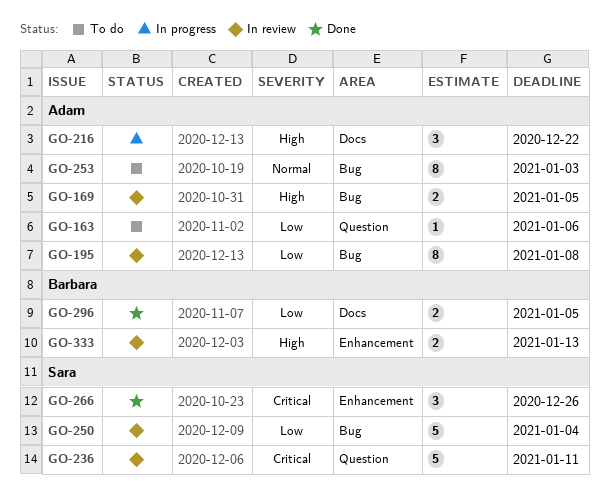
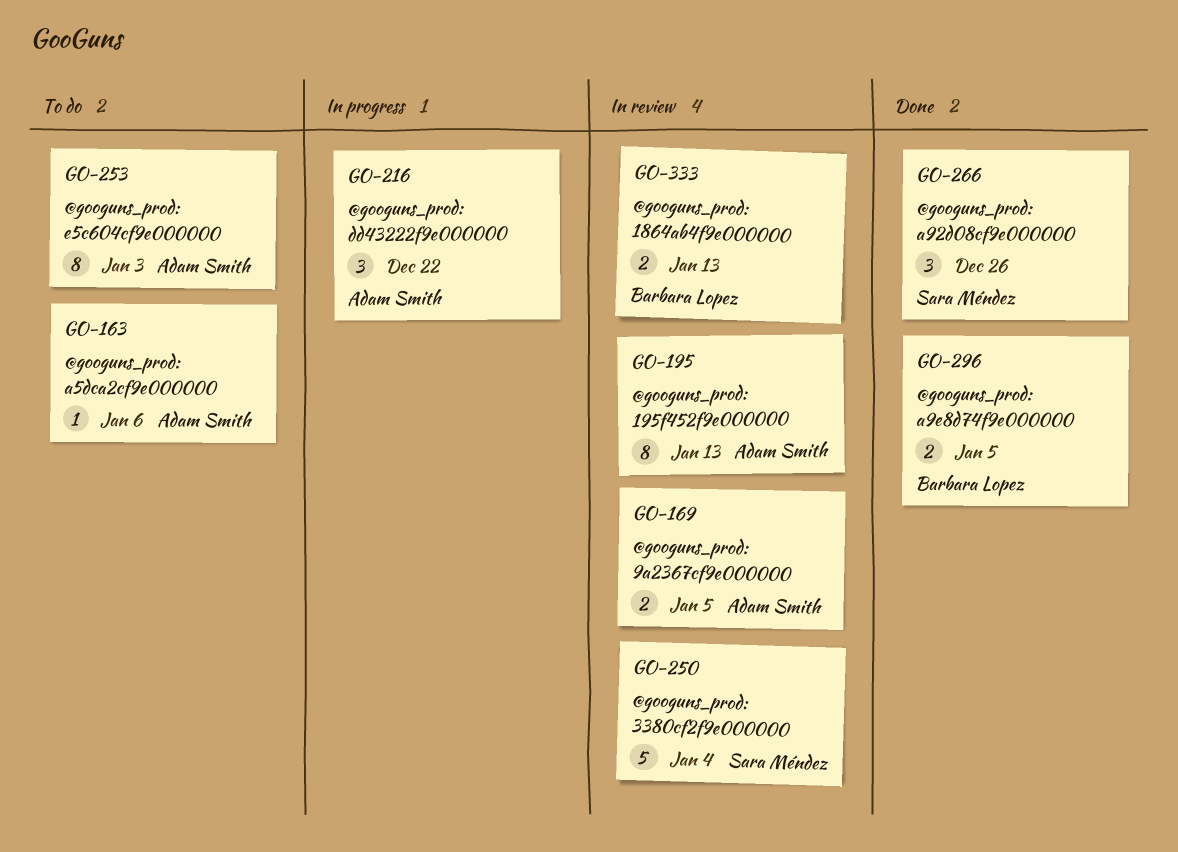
GO-195, due: Jan 8 -> Jan 13
GO-236: present -> none

